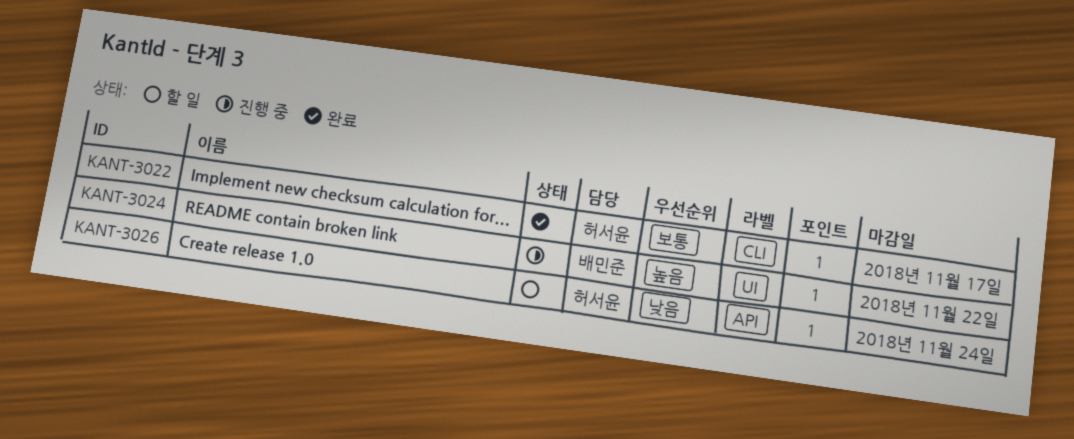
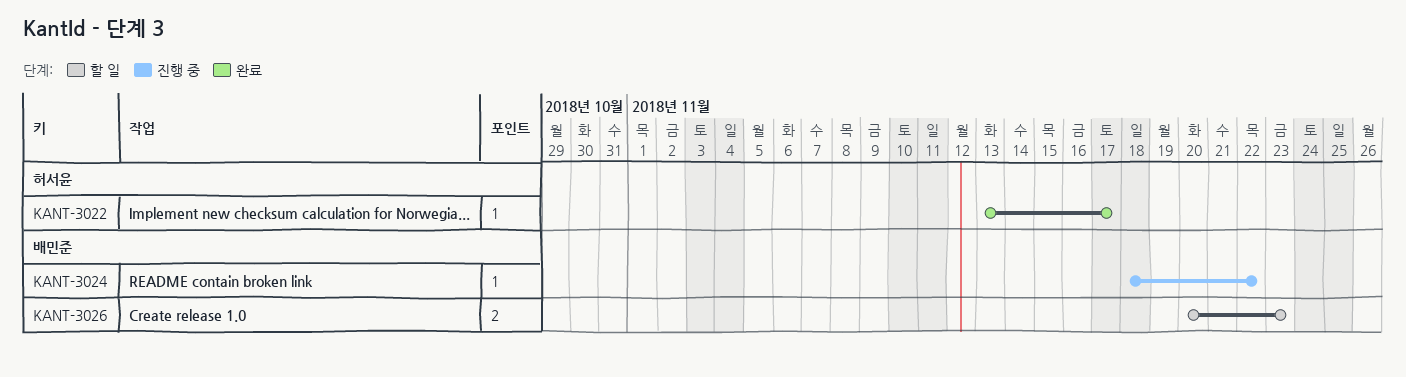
KANT-3026, owner: 허서윤 -> 배민준
KANT-3026, estimate: 1 -> 2
KANT-3026, due: Nov 24 -> Nov 23

